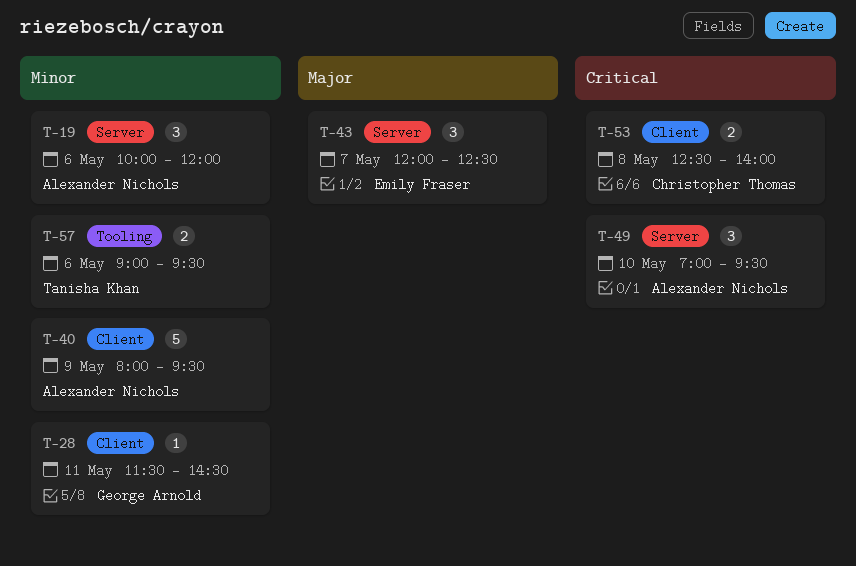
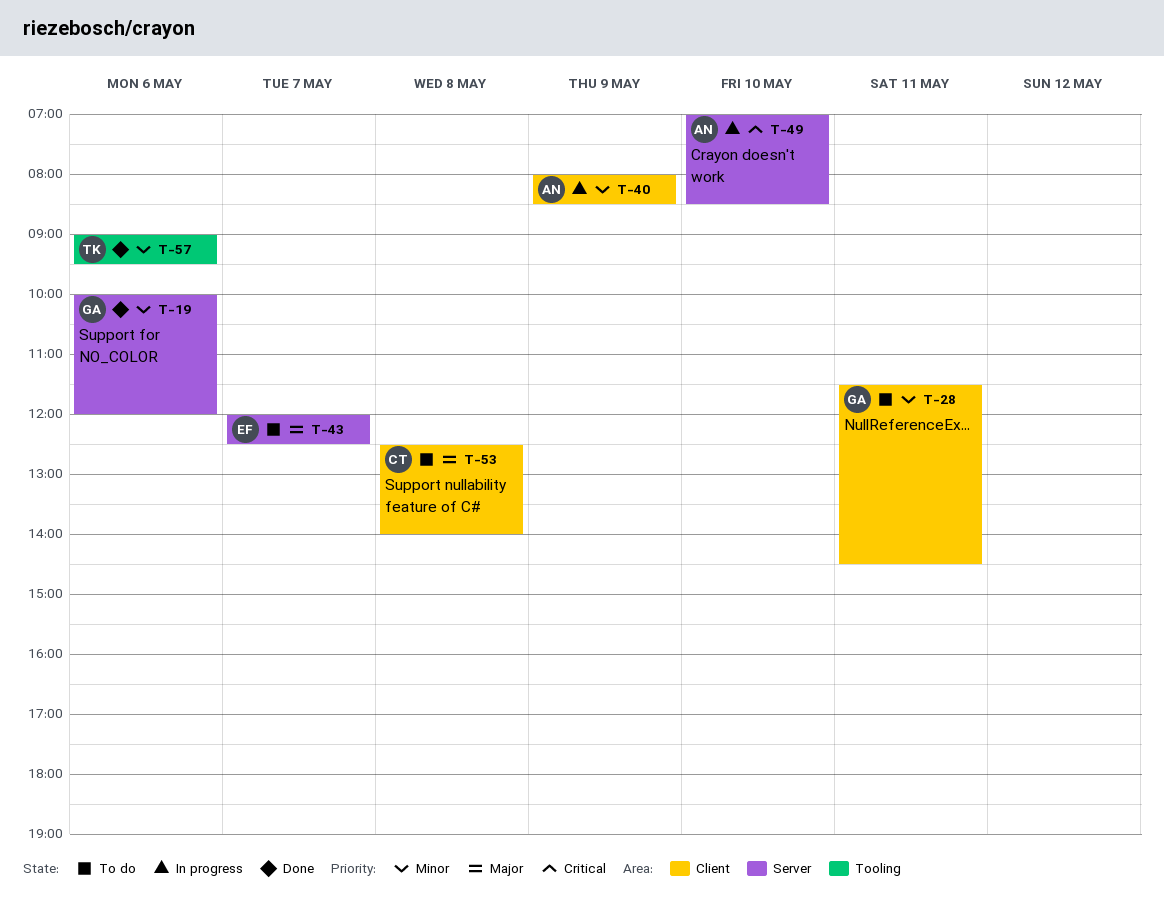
T-19, owner: Alexander Nichols -> George Arnold
T-40, ends: 09:30 -> 08:30
T-49, ends: 09:30 -> 08:30
T-53, priority: Critical -> Major

